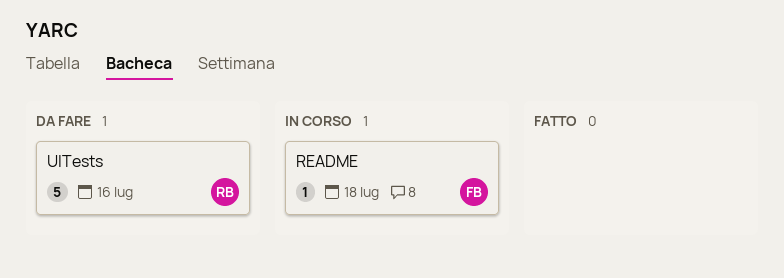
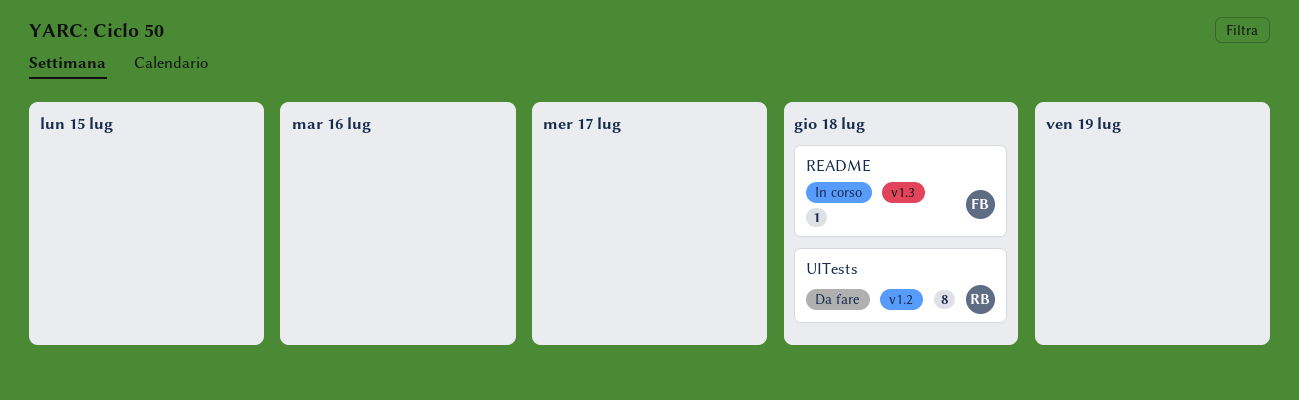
UITests, estimate: 5 -> 8
UITests, due: Jul 16 -> Jul 18

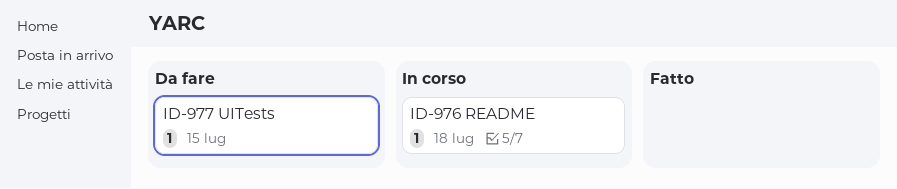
UITests, estimate: 8 -> 1
UITests, due: Jul 18 -> Jul 15

